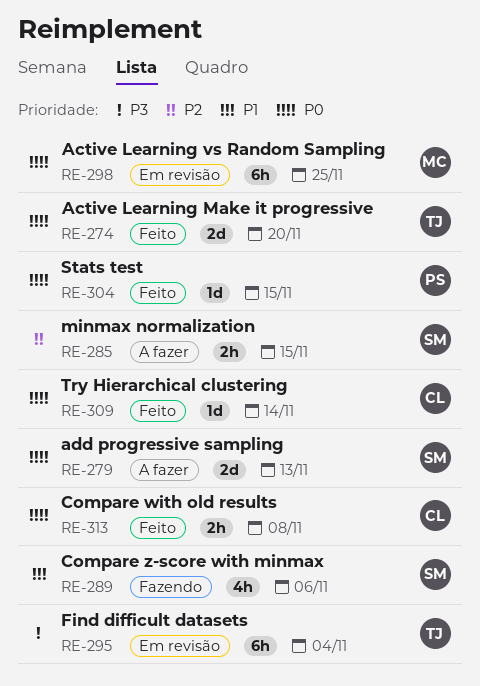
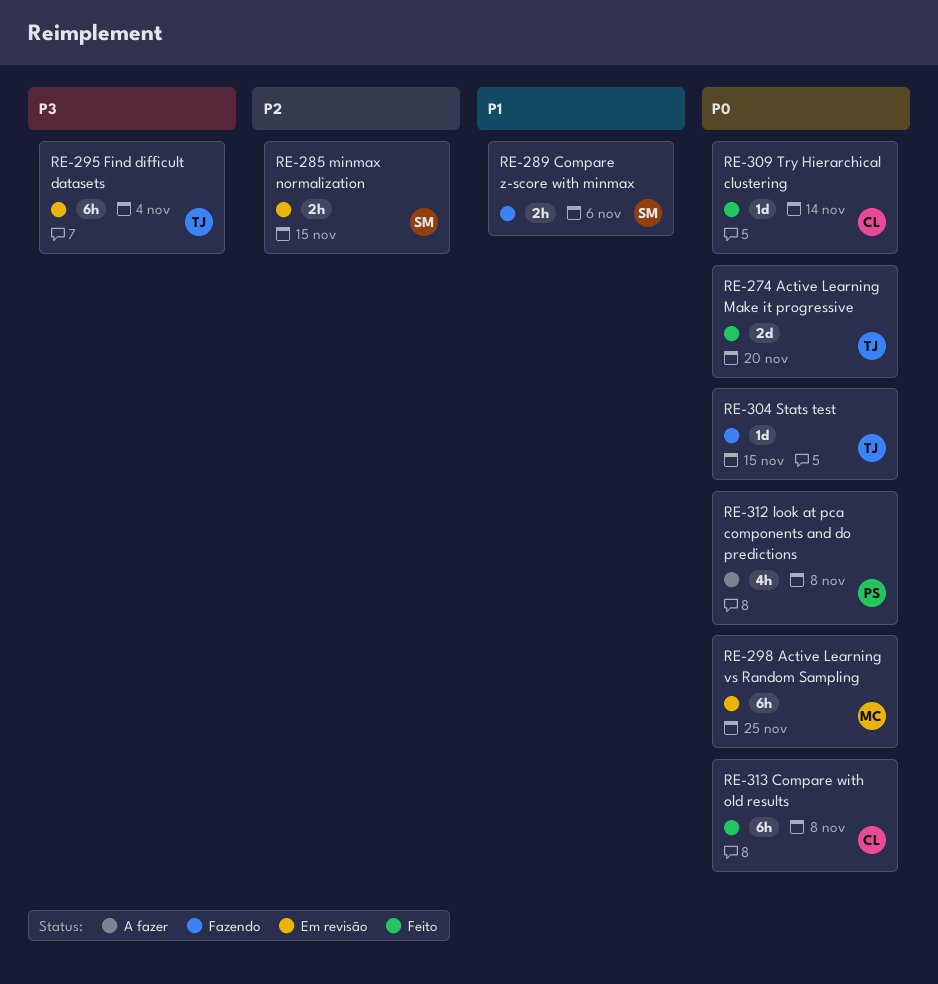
RE-279: present -> none
RE-285, status: A fazer -> Em revisão
RE-289, estimate: 4h -> 2h
RE-304, status: Feito -> Fazendo
RE-304, owner: PS -> TJ
RE-312: none -> present
RE-313, estimate: 2h -> 6h

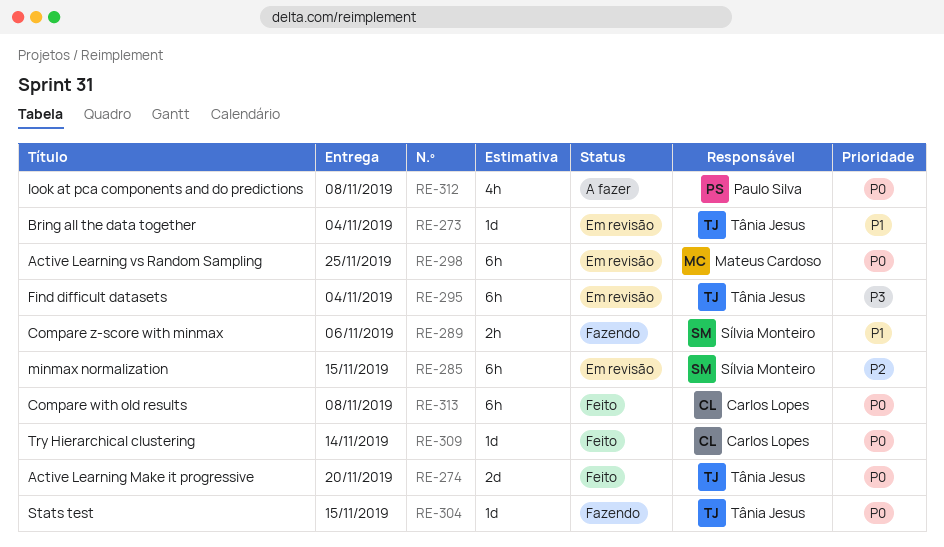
RE-273: none -> present
RE-285, estimate: 2h -> 6h

